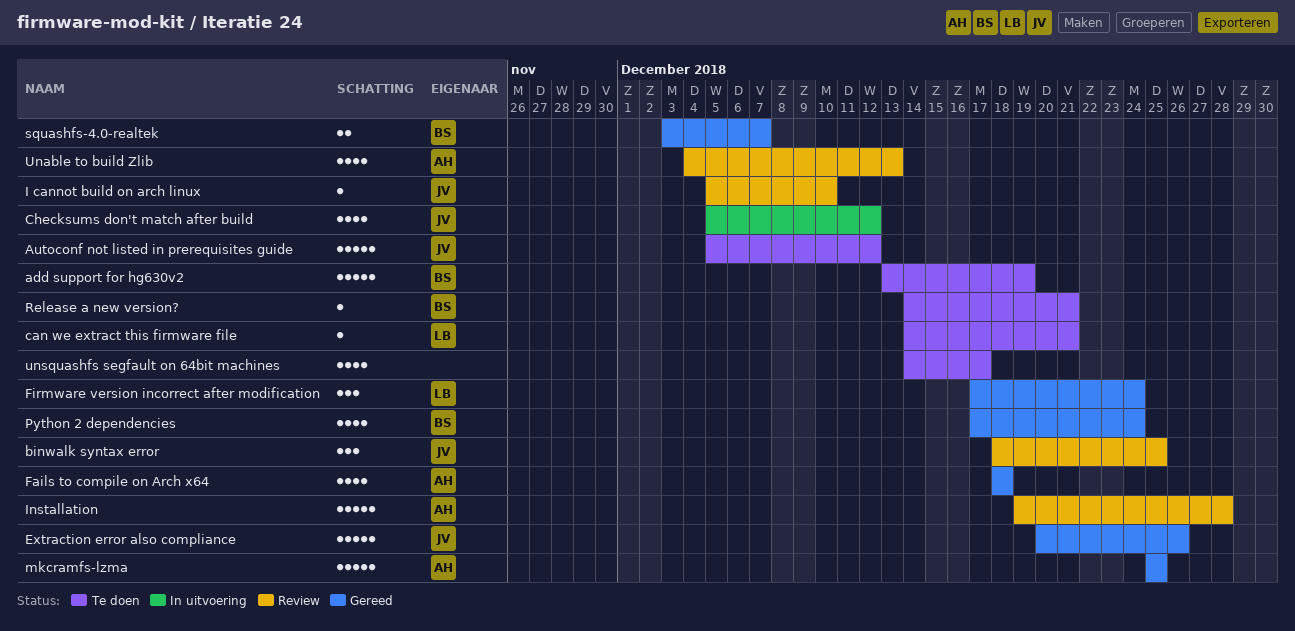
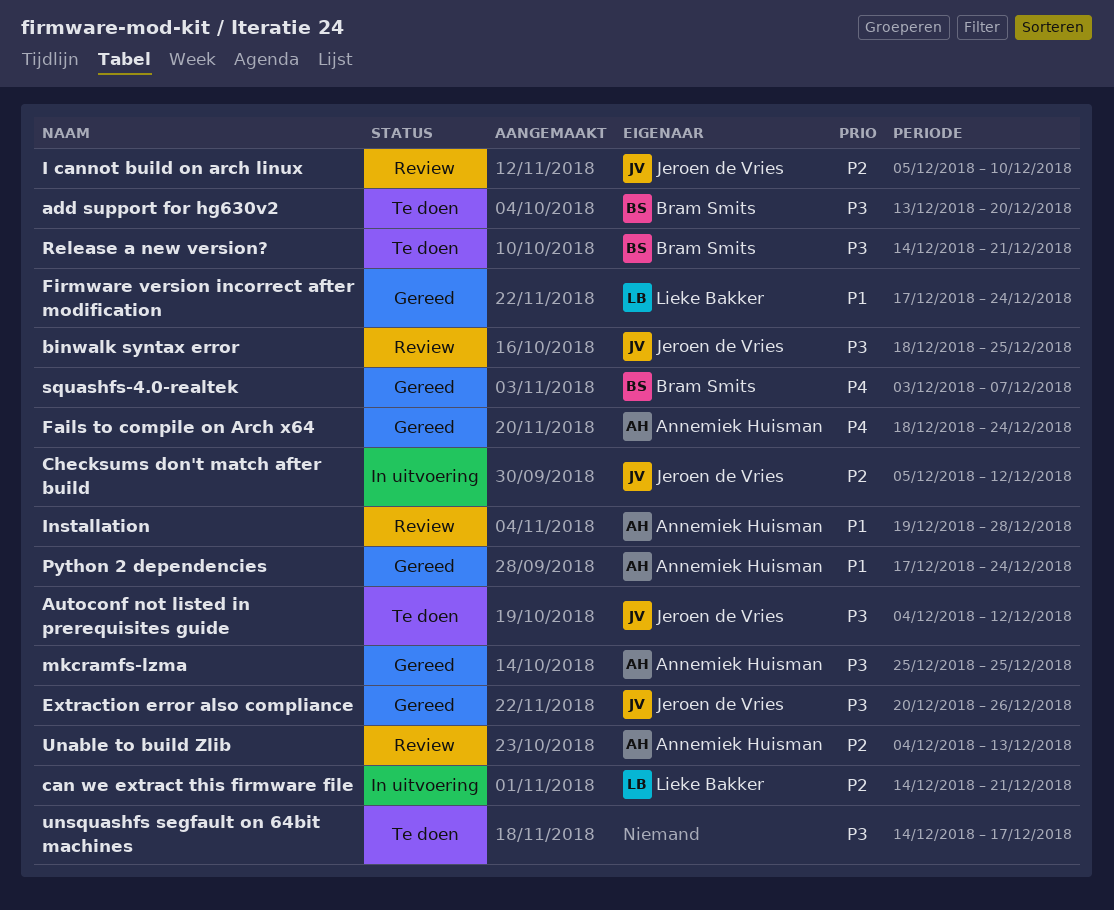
add support for hg630v2, due: Dec 19 -> Dec 20
Autoconf not listed in prerequisites guide, start: Dec 5 -> Dec 4
can we extract this firmware file, status: Te doen -> In uitvoering
Fails to compile on Arch x64, due: Dec 18 -> Dec 24
Python 2 dependencies, owner: Bram Smits -> Annemiek Huisman

